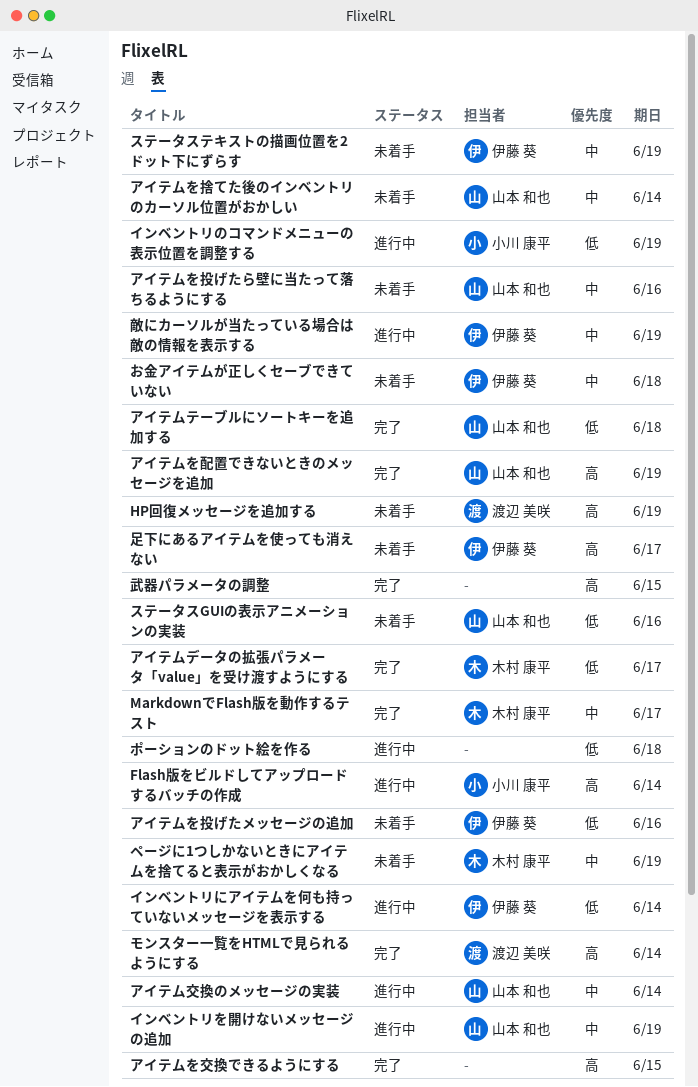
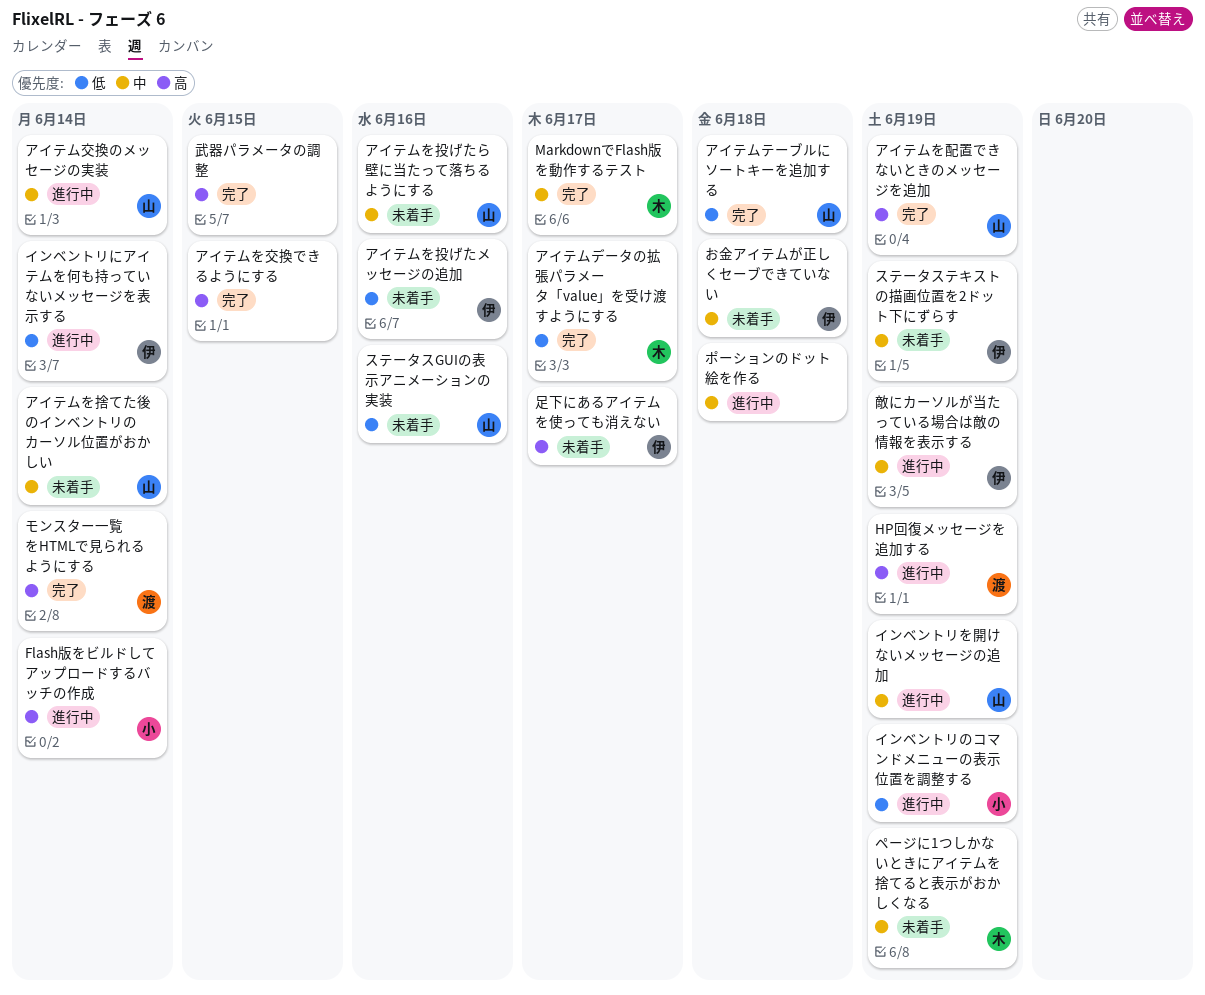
HP回復メッセージを追加する, status: 未着手 -> 進行中
ポーションのドット絵を作る, priority: 低 -> 中

